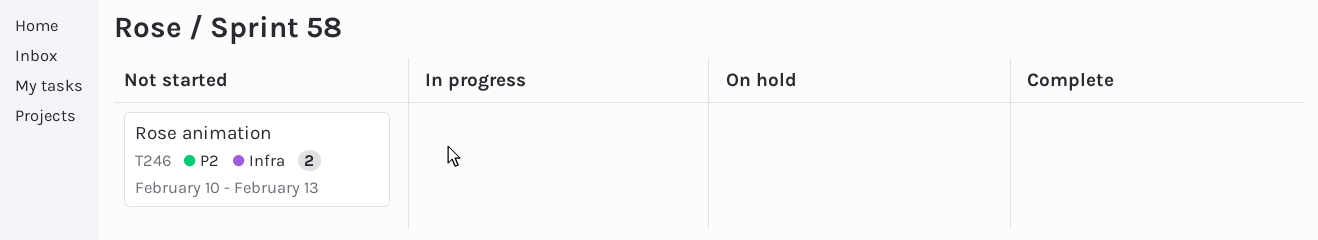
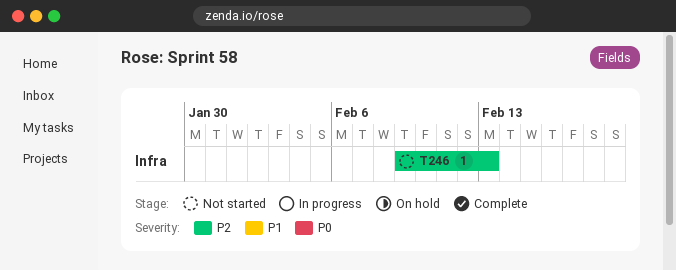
T246, estimate: 2 -> 1
T246, start: Feb 10 -> Feb 9

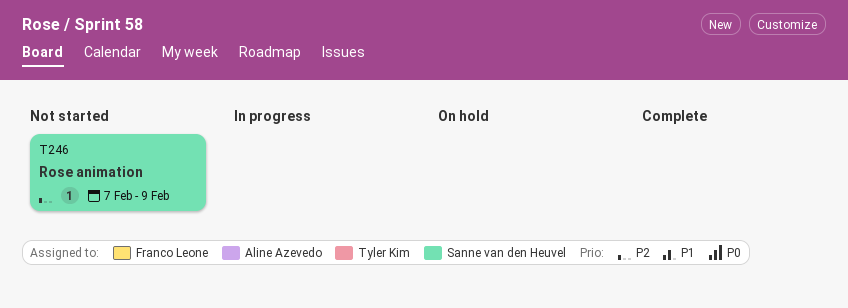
T246, start: Feb 9 -> Feb 7
T246, due: Feb 13 -> Feb 9

